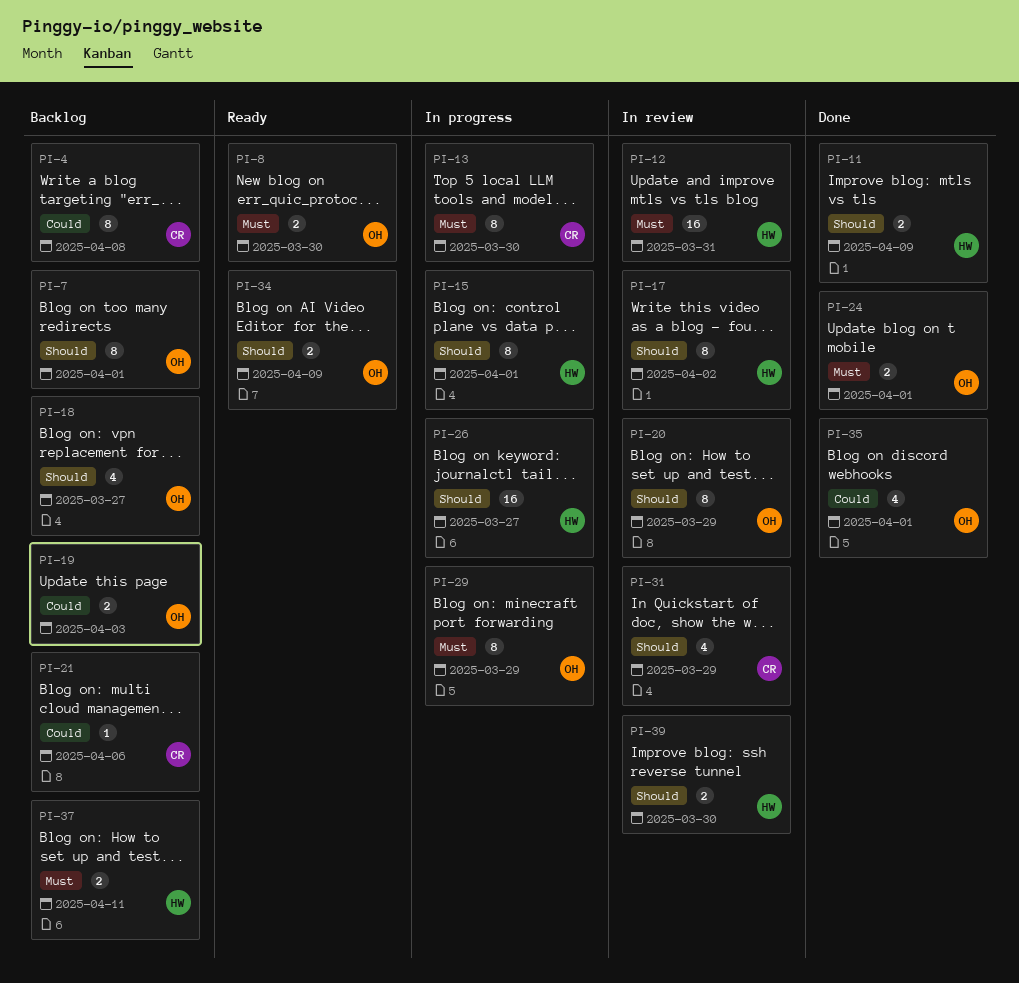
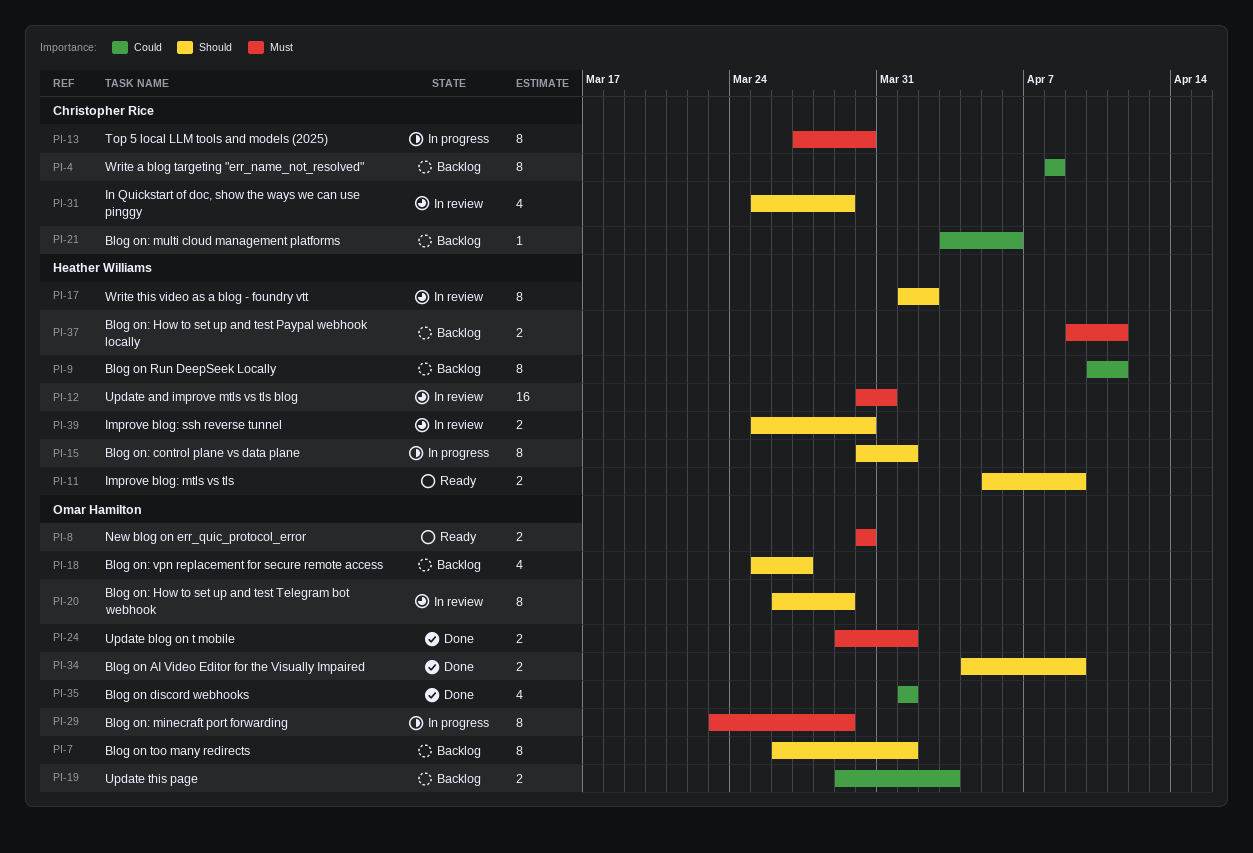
PI-9: none -> present
PI-11, status: Done -> Ready
PI-26: present -> none
PI-34, status: Ready -> Done

